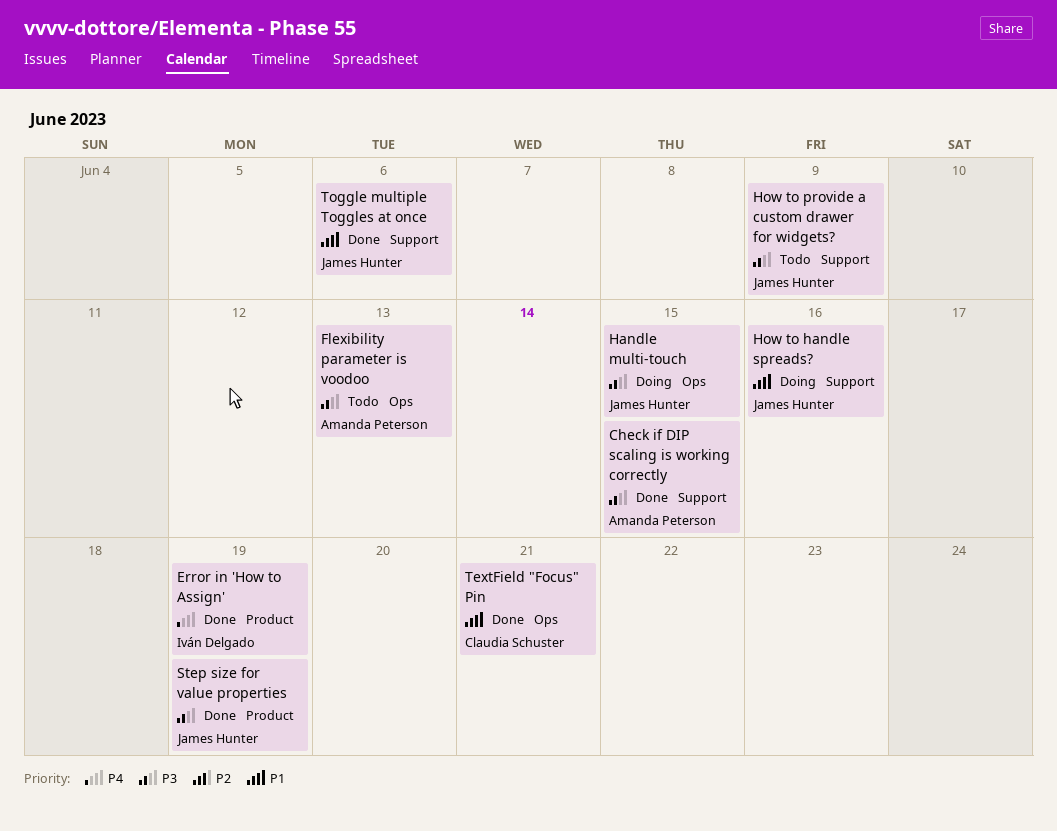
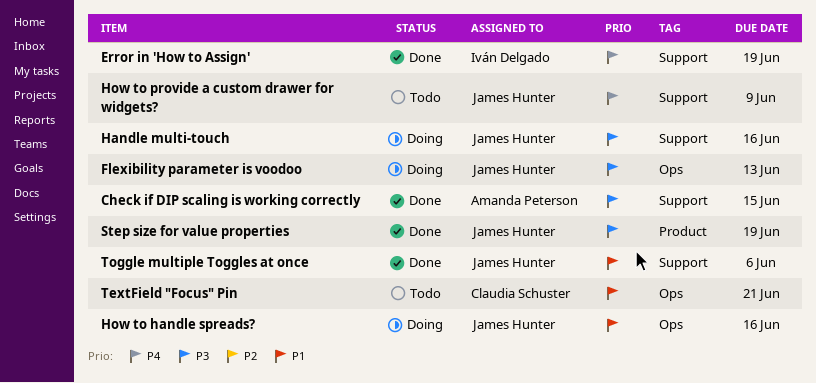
Error in 'How to Assign', label: Product -> Support
Flexibility parameter is voodoo, status: Todo -> Doing
Flexibility parameter is voodoo, owner: Amanda Peterson -> James Hunter
Handle multi-touch, label: Ops -> Support
Handle multi-touch, due: Jun 15 -> Jun 16
How to handle spreads?, label: Support -> Ops
How to provide a custom drawer for widgets?, priority: P3 -> P4
TextField "Focus" Pin, status: Done -> Todo

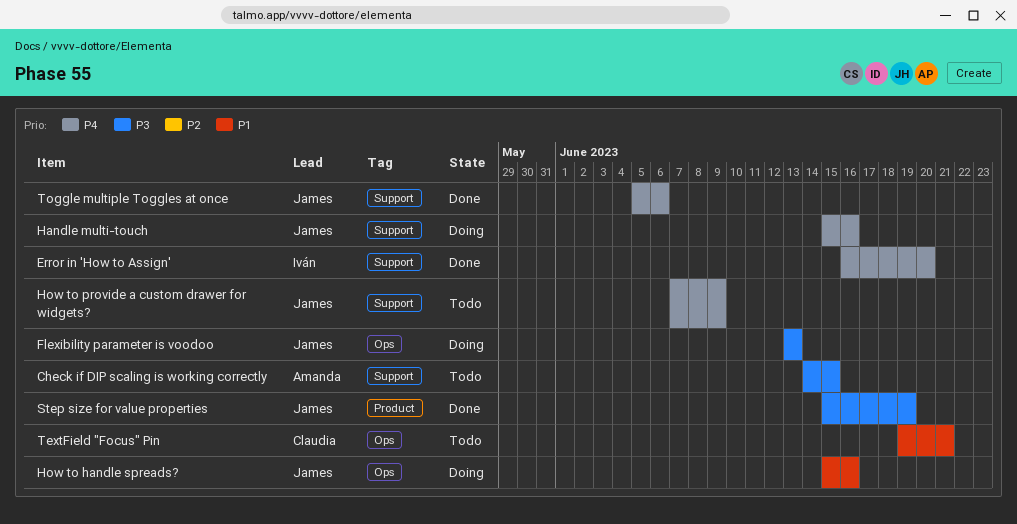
Check if DIP scaling is working correctly, status: Done -> Todo
Error in 'How to Assign', due: Jun 19 -> Jun 20
Handle multi-touch, priority: P3 -> P4
Toggle multiple Toggles at once, priority: P1 -> P4

